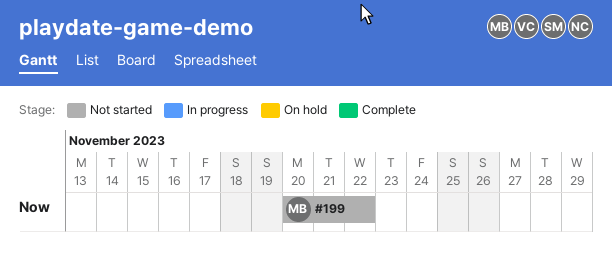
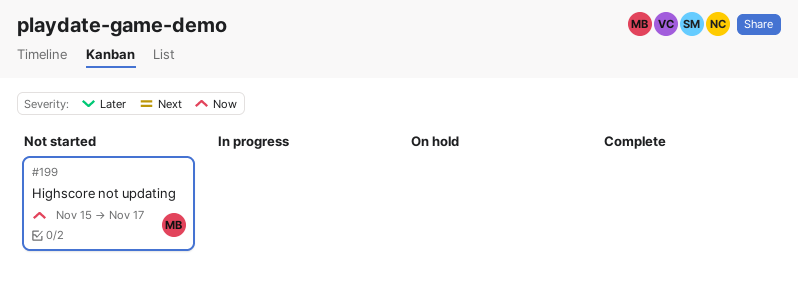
#199, start: Nov 20 -> Nov 15
#199, due: Nov 22 -> Nov 17

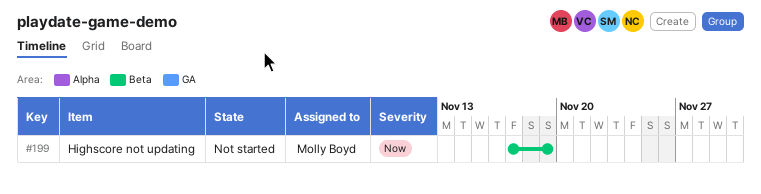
#199, start: Nov 15 -> Nov 17
#199, due: Nov 17 -> Nov 19

